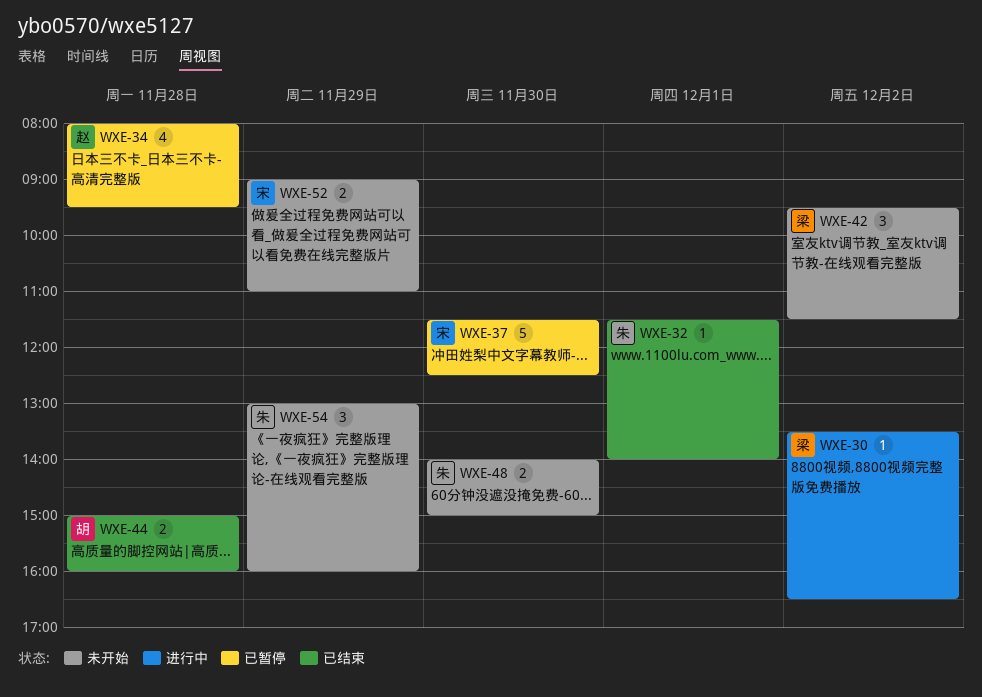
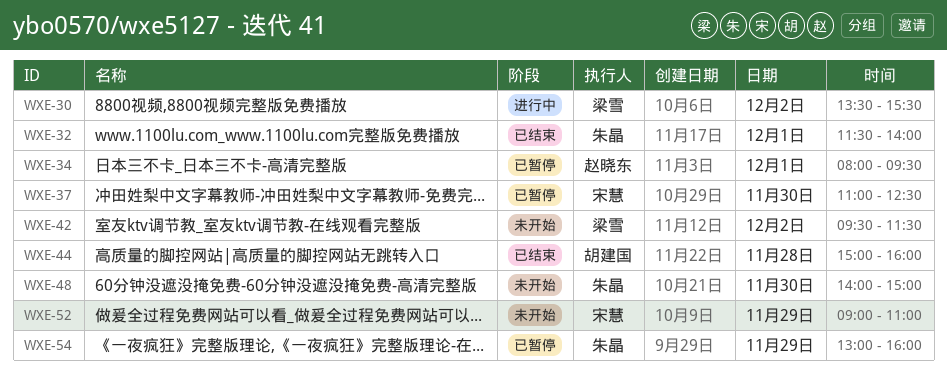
WXE-30, ends: 16:30 -> 15:30
WXE-34, day: Nov 28 -> Dec 1
WXE-37, begins: 11:30 -> 11:00
WXE-54, status: 未开始 -> 已暂停

